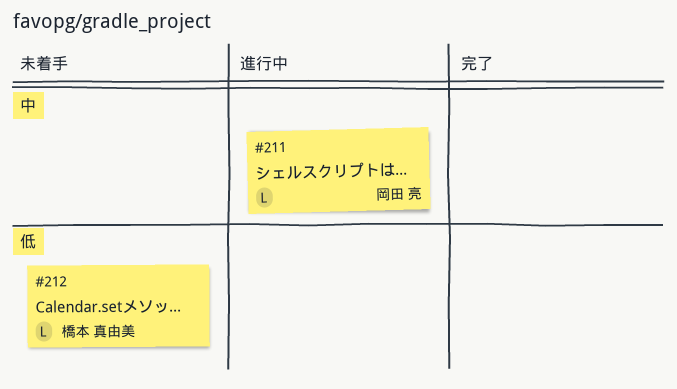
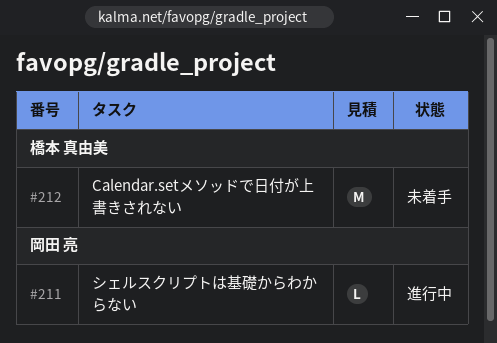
#212, estimate: L -> M

